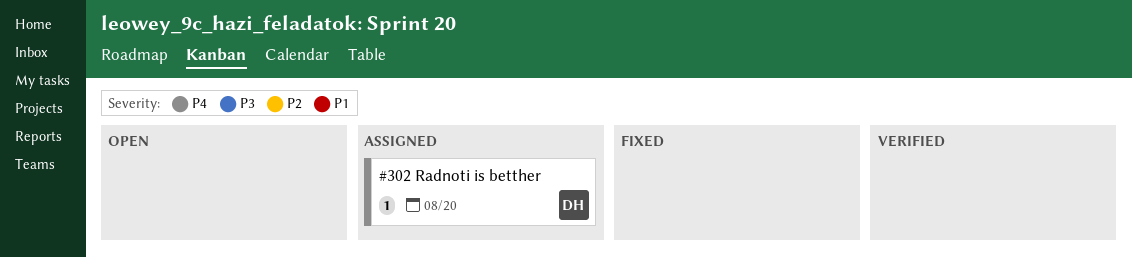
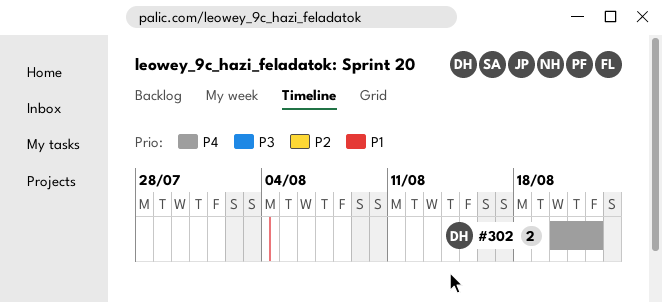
#302, estimate: 1 -> 2
#302, due: Aug 20 -> Aug 22

